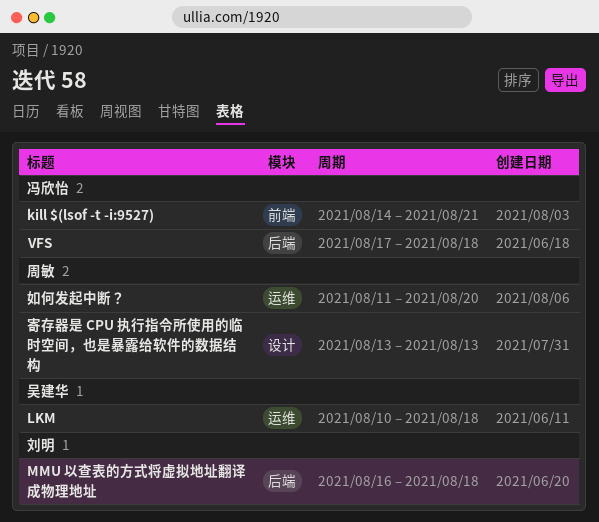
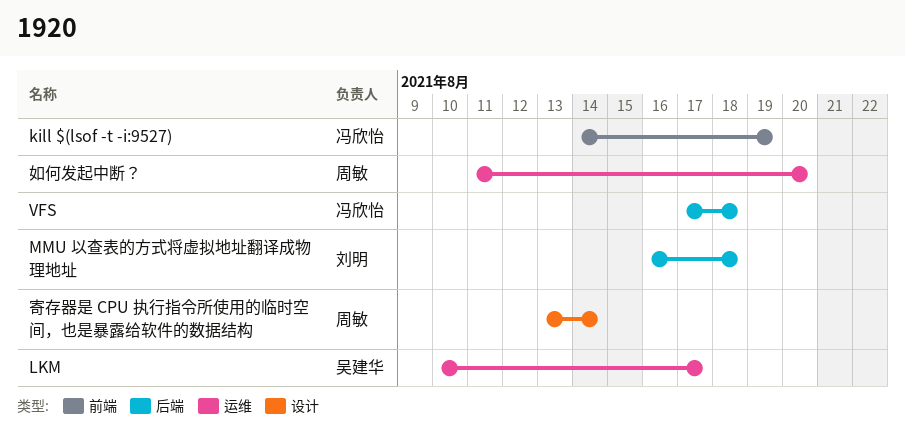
kill $(lsof -t -i:9527), due: Aug 21 -> Aug 19
LKM, due: Aug 18 -> Aug 17
寄存器是 CPU 执行指令所使用的临时空间，也是暴露给软件的数据结构, due: Aug 13 -> Aug 14

